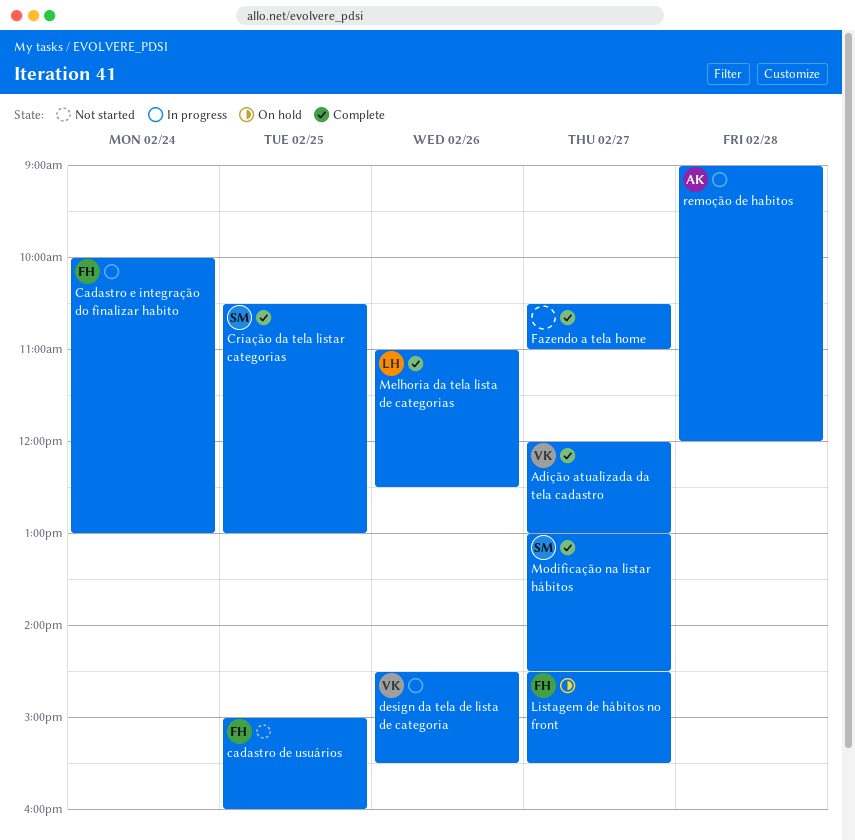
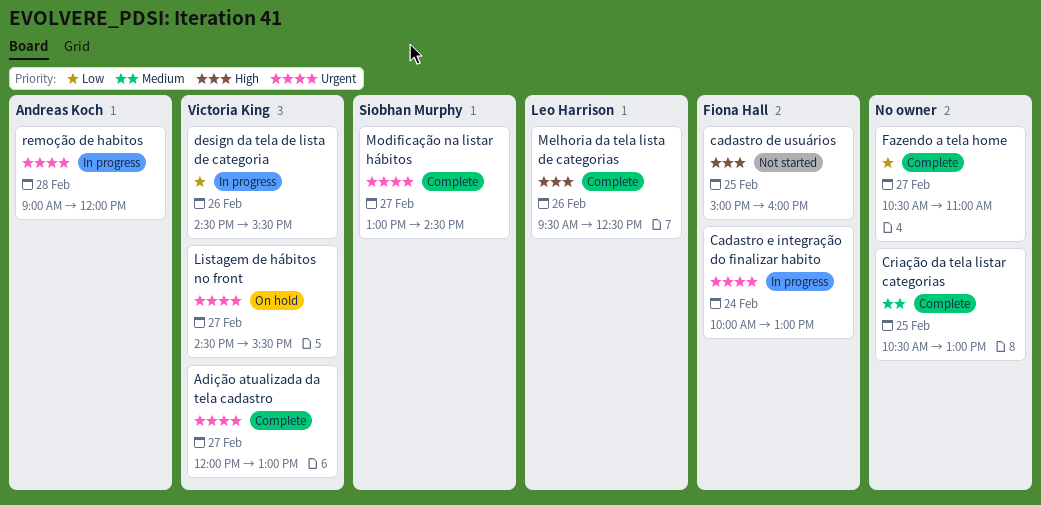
Criação da tela listar categorias, owner: Siobhan Murphy -> none
Listagem de hábitos no front, owner: Fiona Hall -> Victoria King
Melhoria da tela lista de categorias, begins: 11:00 -> 09:30

